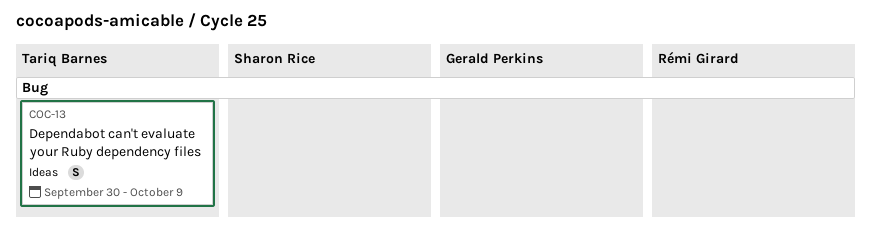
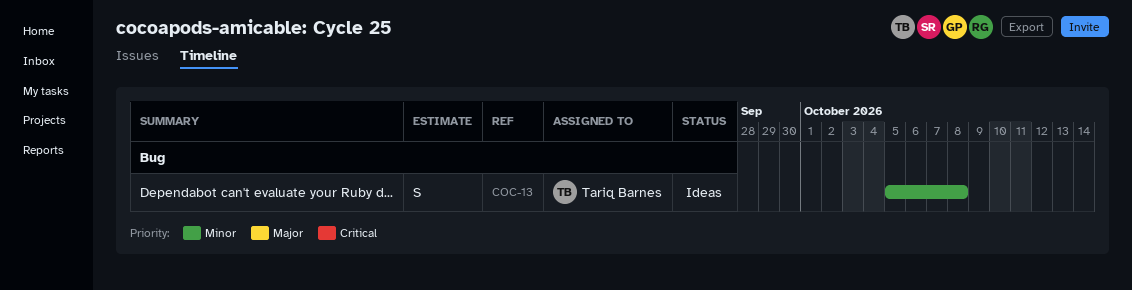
COC-13, start: Sep 30 -> Oct 5
COC-13, due: Oct 9 -> Oct 8

